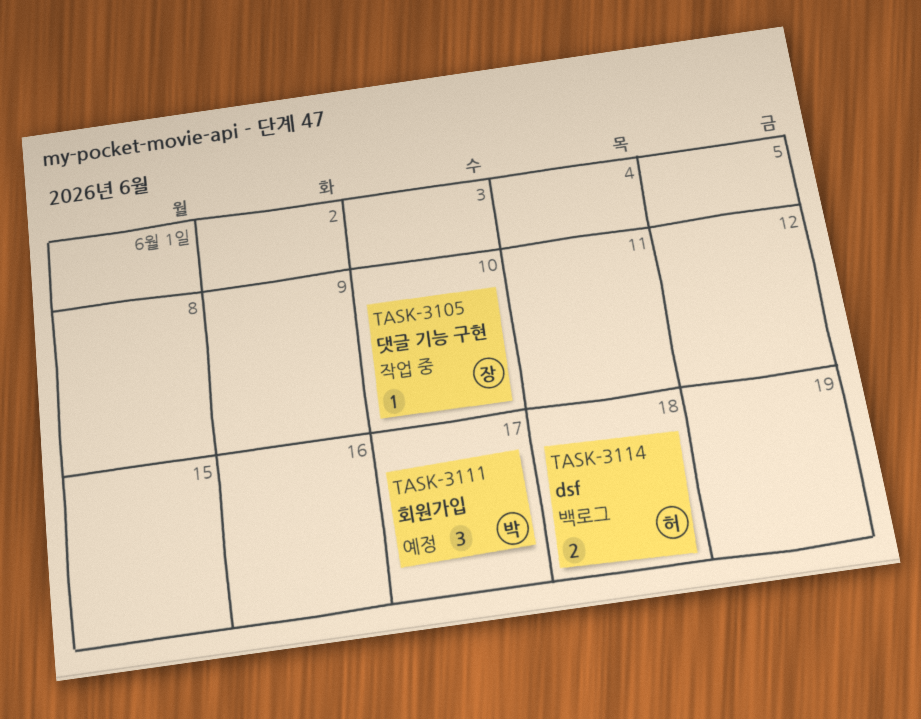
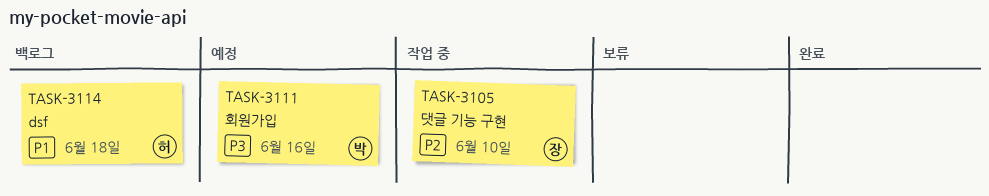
TASK-3111, due: Jun 17 -> Jun 16

